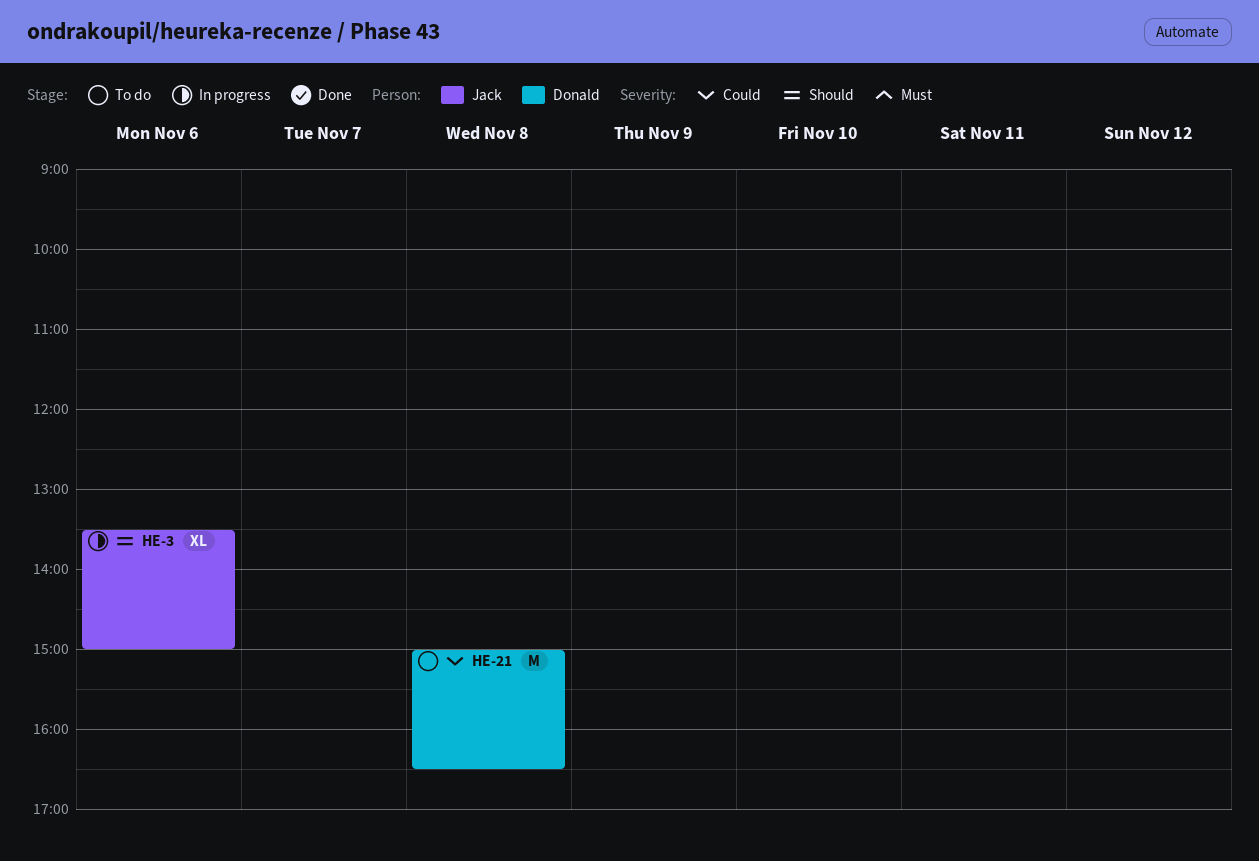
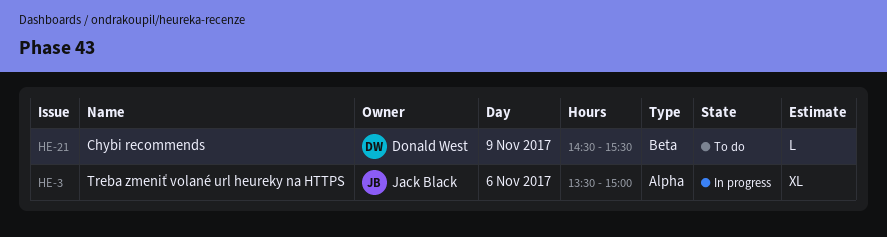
HE-21, estimate: M -> L
HE-21, day: Nov 8 -> Nov 9
HE-21, begins: 15:00 -> 14:30
HE-21, ends: 16:30 -> 15:30

